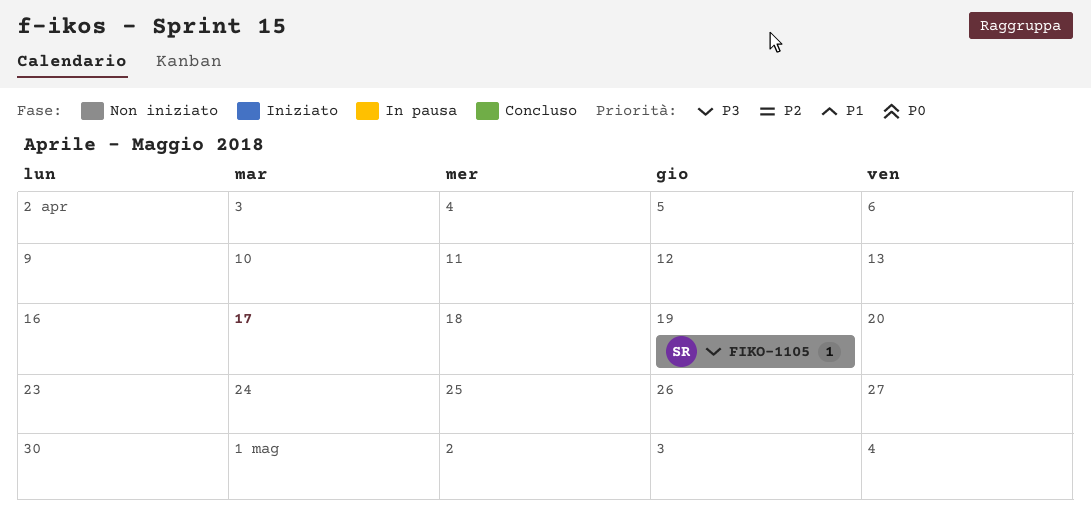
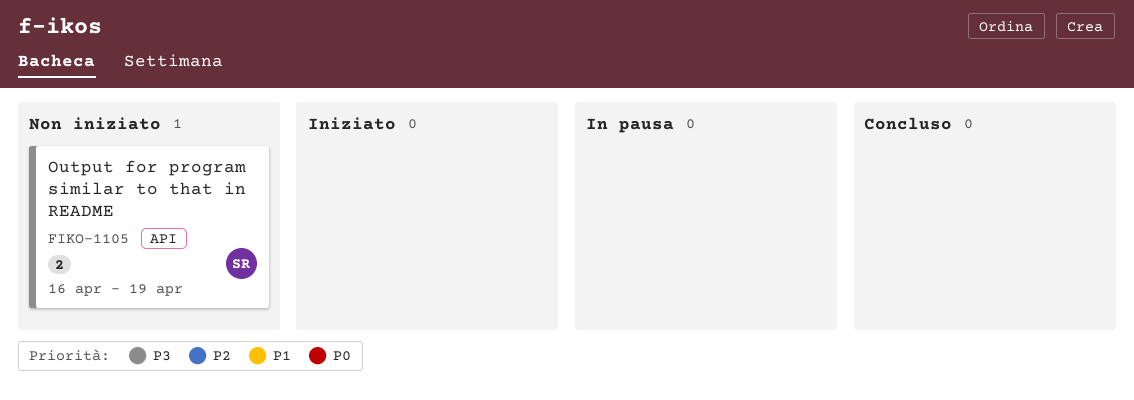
FIKO-1105, estimate: 1 -> 2
FIKO-1105, start: Apr 19 -> Apr 16

